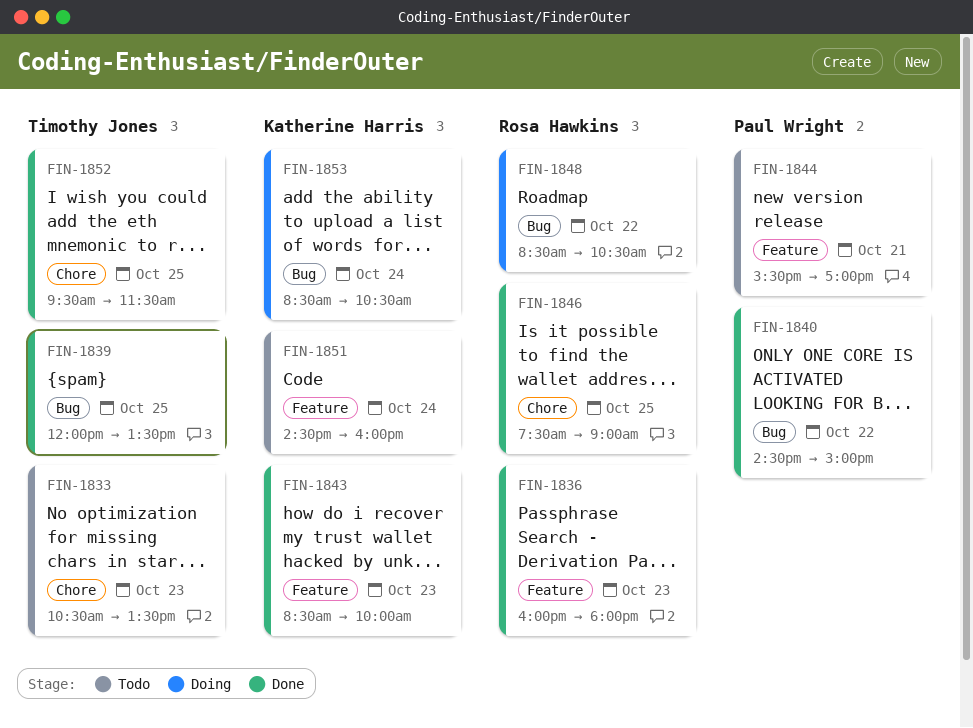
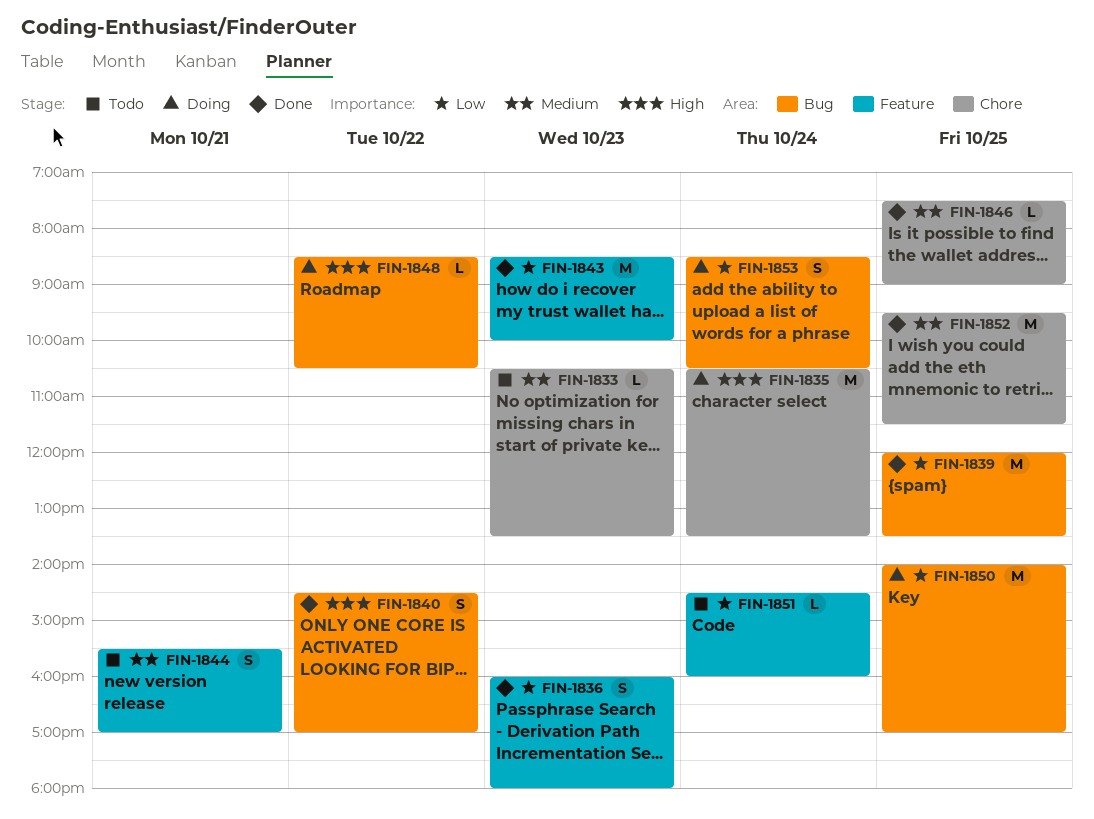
FIN-1835: none -> present
FIN-1840, ends: 15:00 -> 17:00
FIN-1850: none -> present

